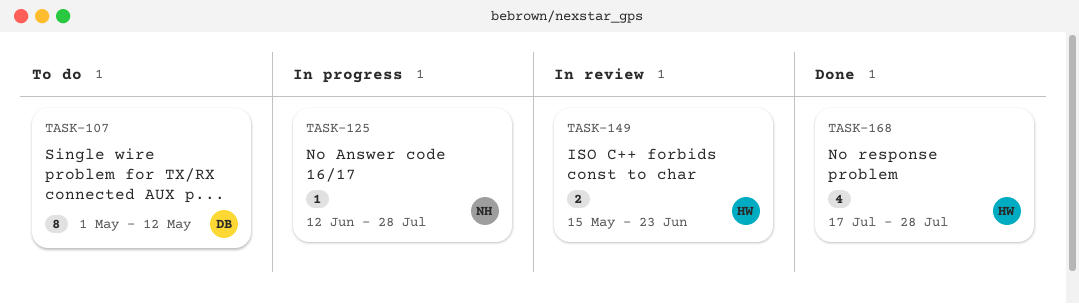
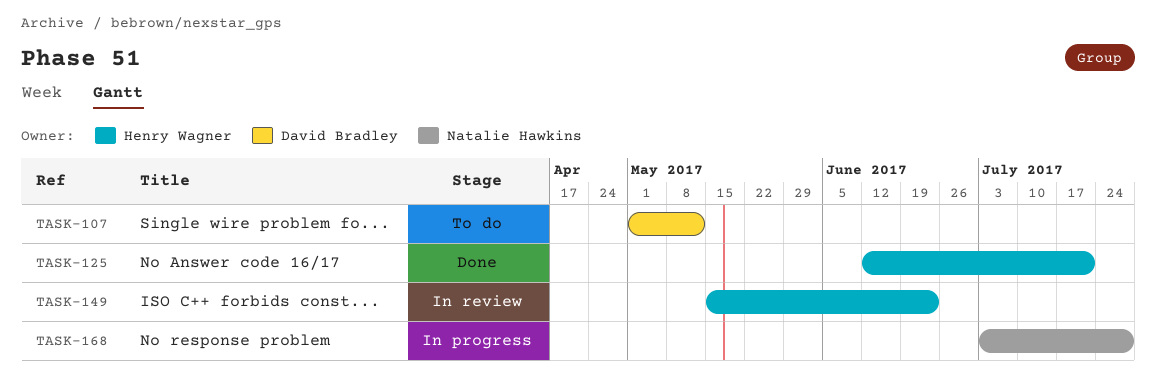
TASK-125, status: In progress -> Done
TASK-125, owner: Natalie Hawkins -> Henry Wagner
TASK-125, due: Jul 28 -> Jul 21
TASK-168, status: Done -> In progress
TASK-168, owner: Henry Wagner -> Natalie Hawkins
TASK-168, start: Jul 17 -> Jul 3

